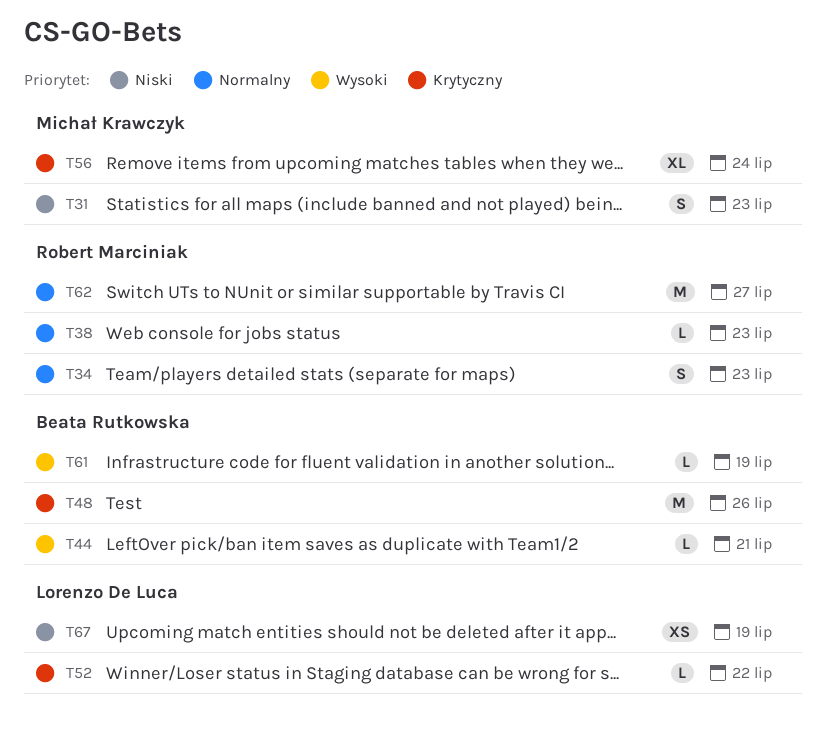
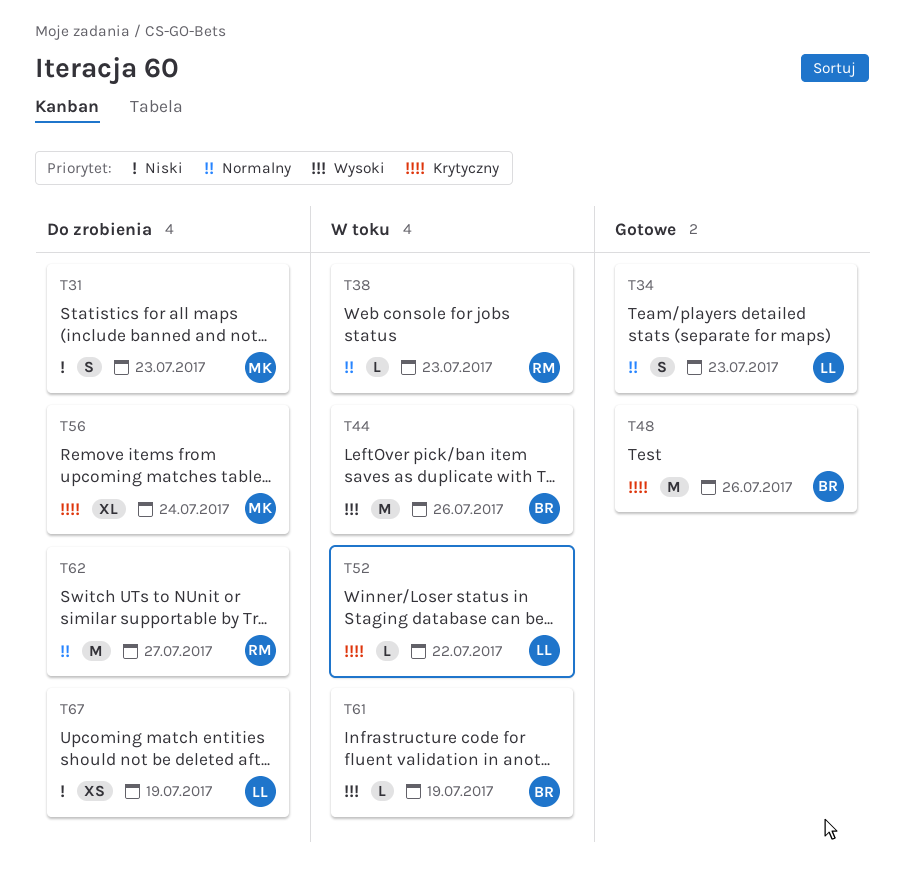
T34, owner: Robert Marciniak -> Lorenzo De Luca
T44, estimate: L -> M
T44, due: Jul 21 -> Jul 26

